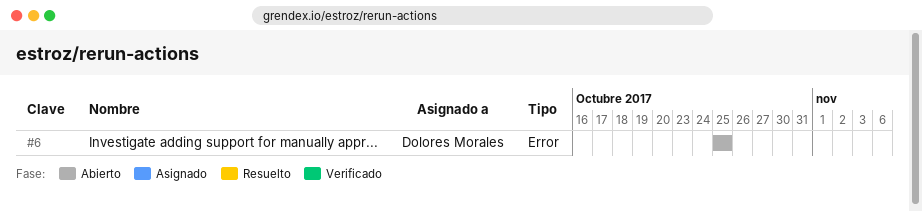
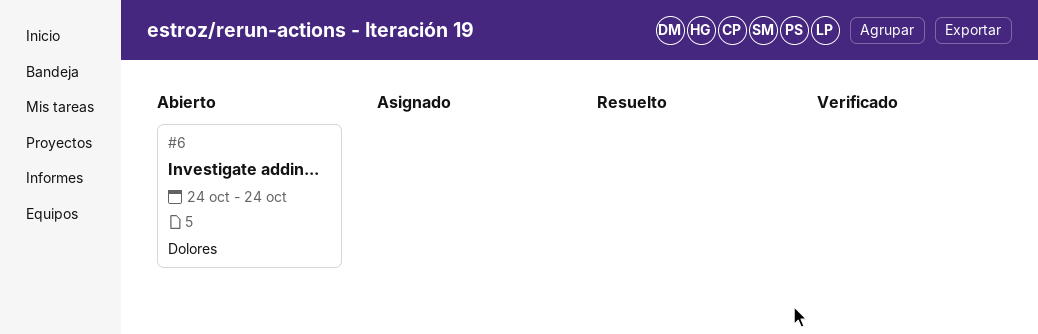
#6, start: Oct 25 -> Oct 24
#6, due: Oct 25 -> Oct 24

